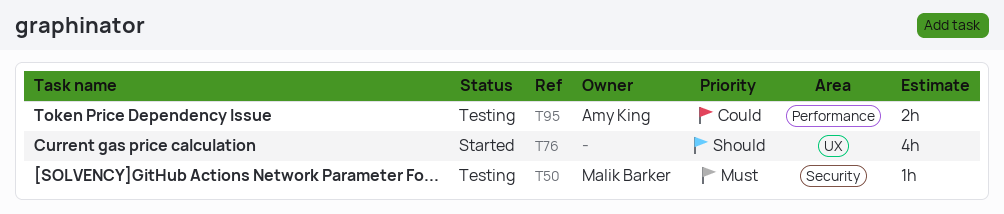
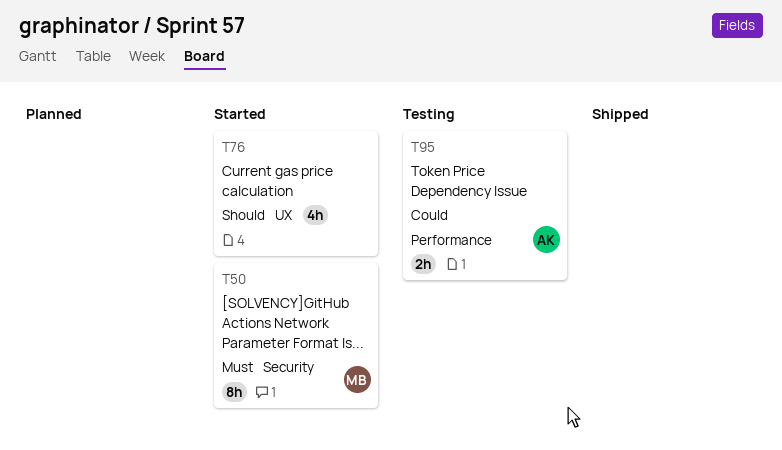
T50, status: Testing -> Started
T50, estimate: 1h -> 8h

